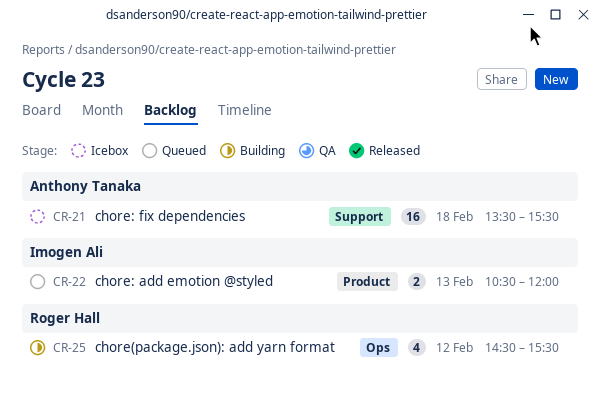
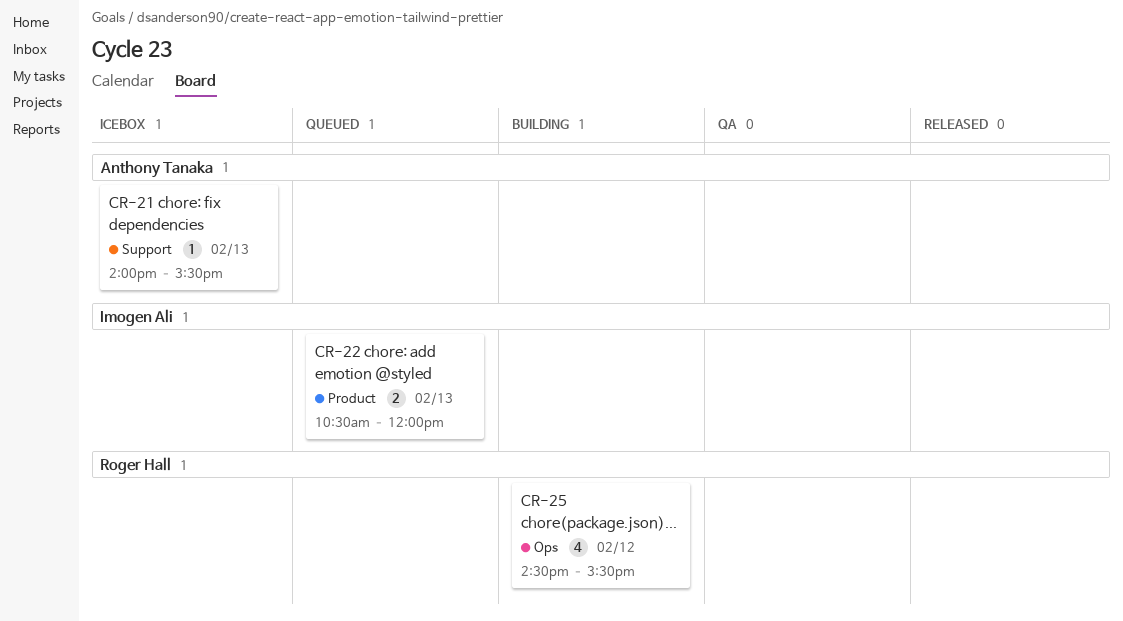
CR-21, estimate: 16 -> 1
CR-21, day: Feb 18 -> Feb 13
CR-21, begins: 13:30 -> 14:00

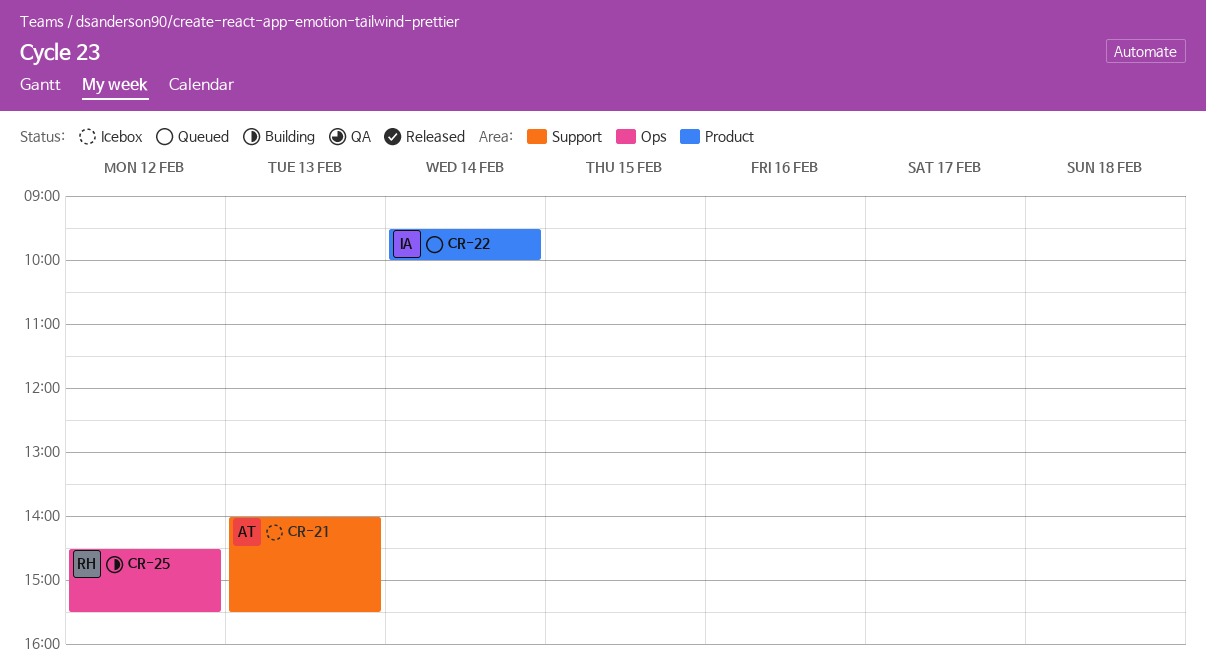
CR-22, day: Feb 13 -> Feb 14
CR-22, begins: 10:30 -> 09:30
CR-22, ends: 12:00 -> 10:00

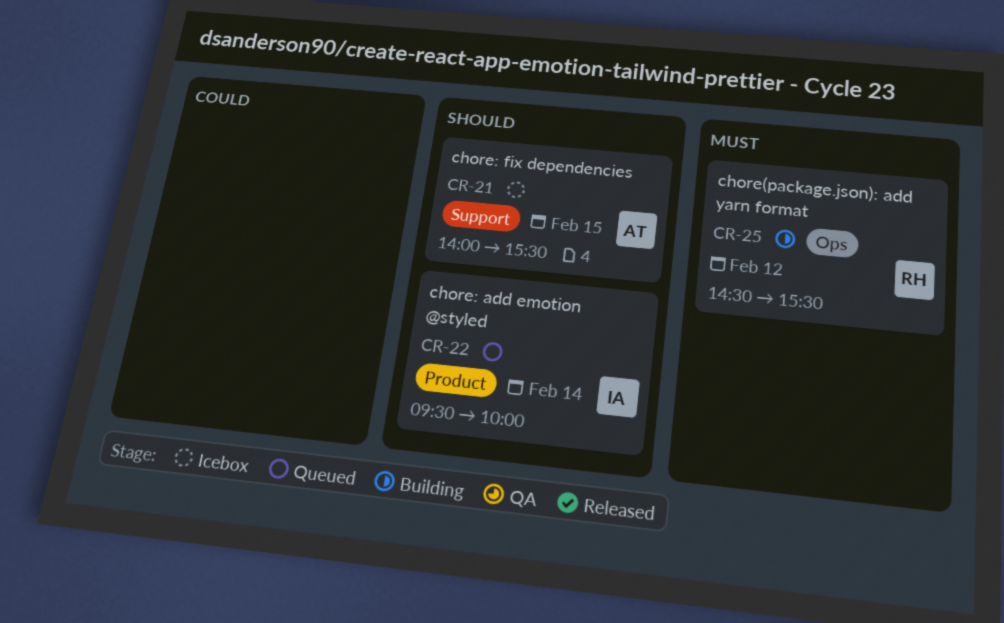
CR-21, day: Feb 13 -> Feb 15

